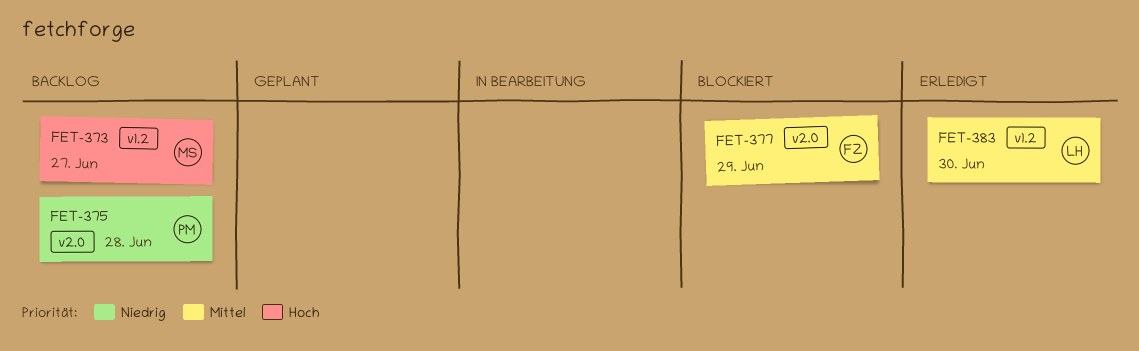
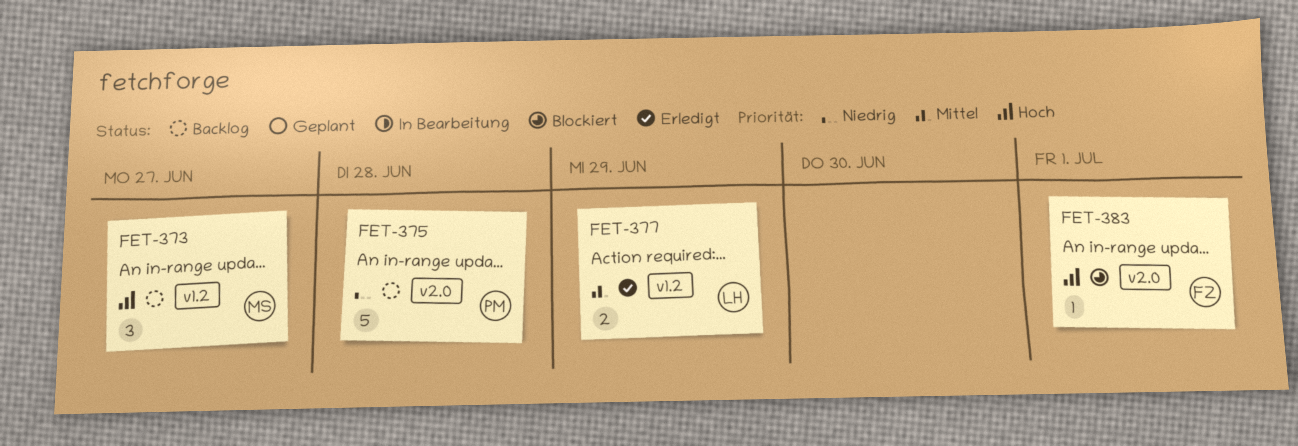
FET-377, status: Blockiert -> Erledigt
FET-377, owner: FZ -> LH
FET-377, label: v2.0 -> v1.2
FET-383, status: Erledigt -> Blockiert
FET-383, owner: LH -> FZ
FET-383, priority: Mittel -> Hoch
FET-383, label: v1.2 -> v2.0
FET-383, due: Jun 30 -> Jul 1

